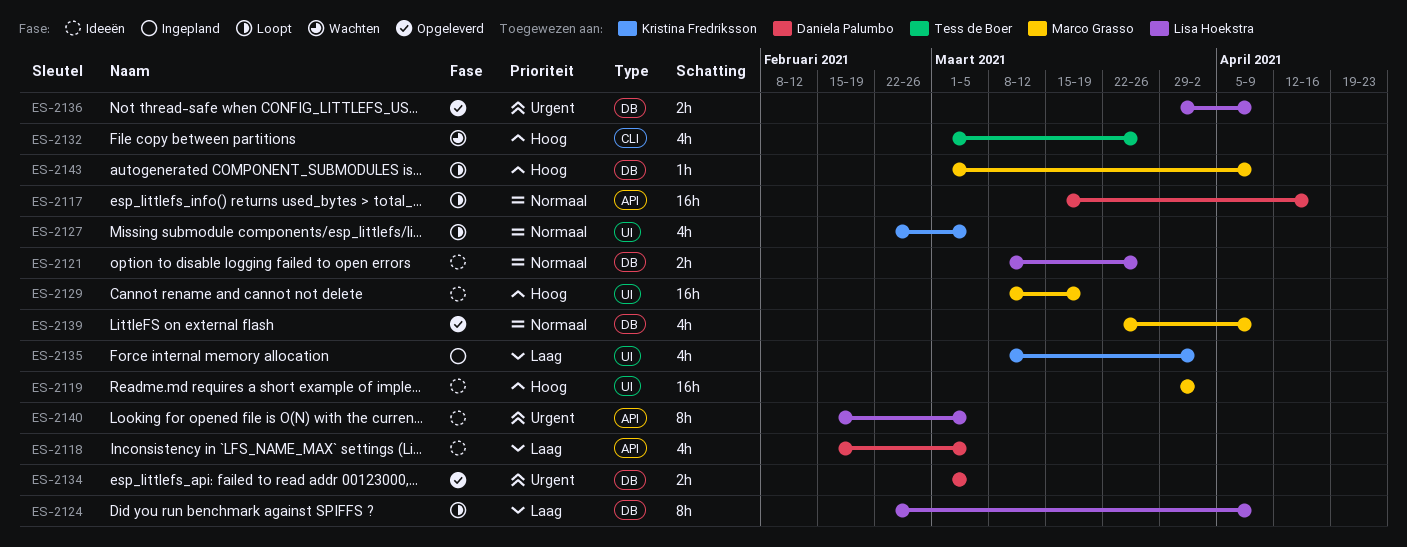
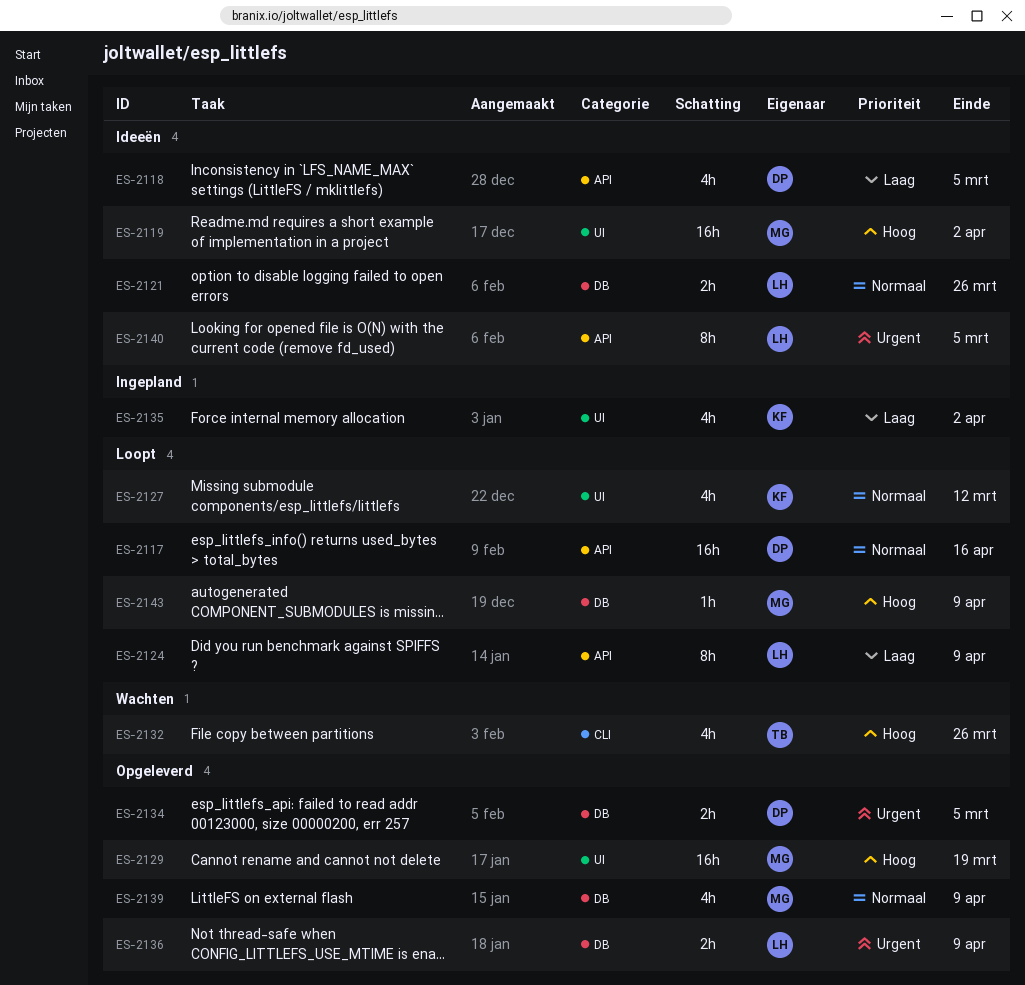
ES-2124, label: DB -> API
ES-2127, due: Mar 5 -> Mar 12
ES-2129, status: Ideeën -> Opgeleverd

